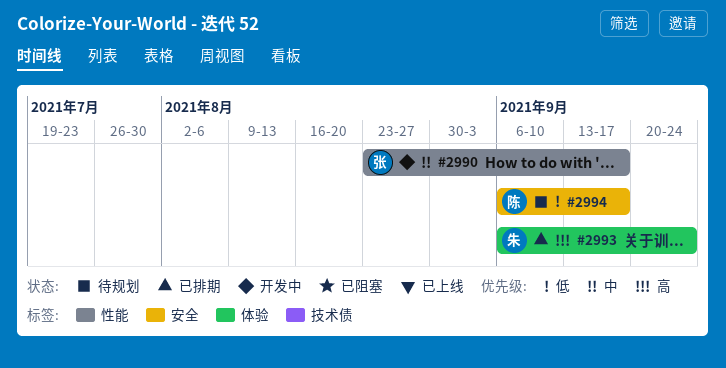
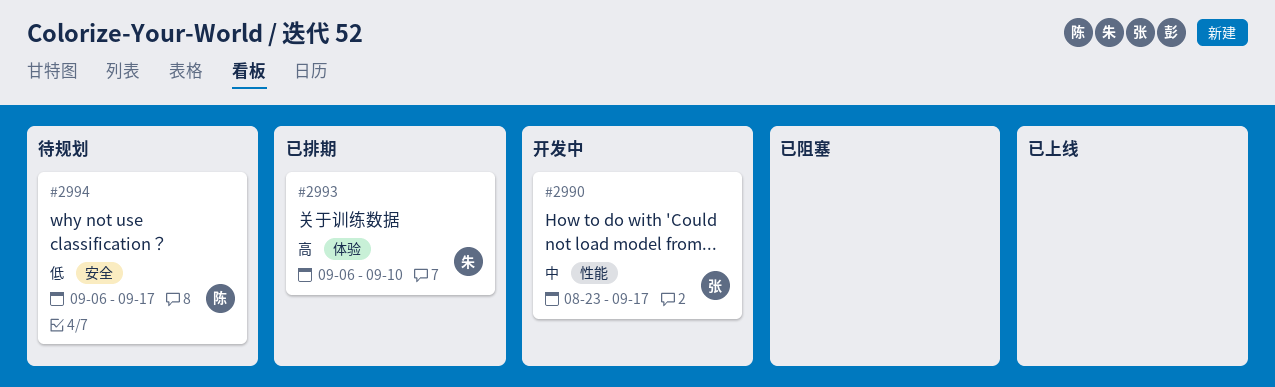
#2993, due: Sep 24 -> Sep 10

